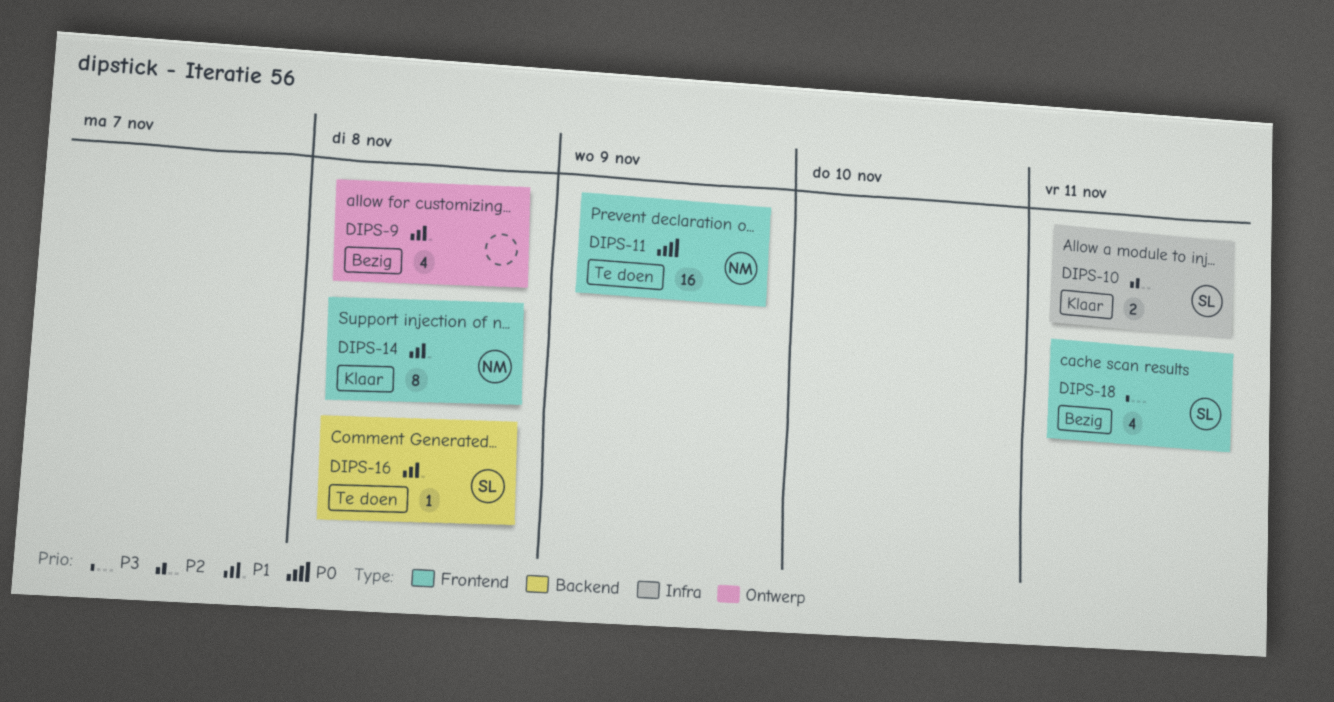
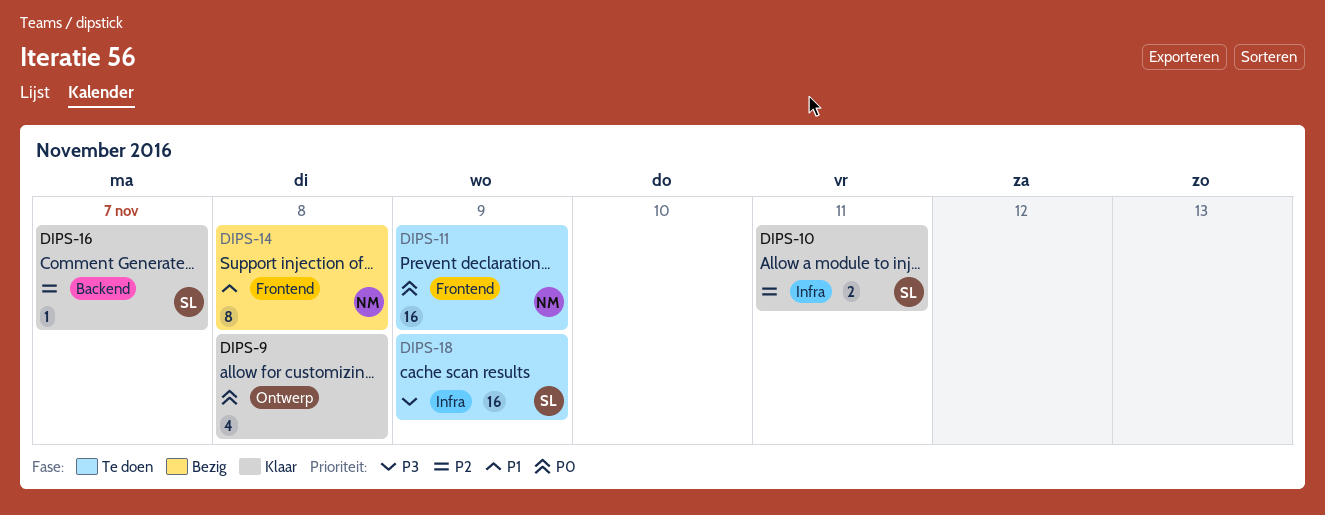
DIPS-9, status: Bezig -> Klaar
DIPS-9, priority: P1 -> P0
DIPS-14, status: Klaar -> Bezig
DIPS-16, status: Te doen -> Klaar
DIPS-16, priority: P1 -> P2
DIPS-16, due: Nov 8 -> Nov 7
DIPS-18, status: Bezig -> Te doen
DIPS-18, label: Frontend -> Infra
DIPS-18, estimate: 4 -> 16
DIPS-18, due: Nov 11 -> Nov 9

